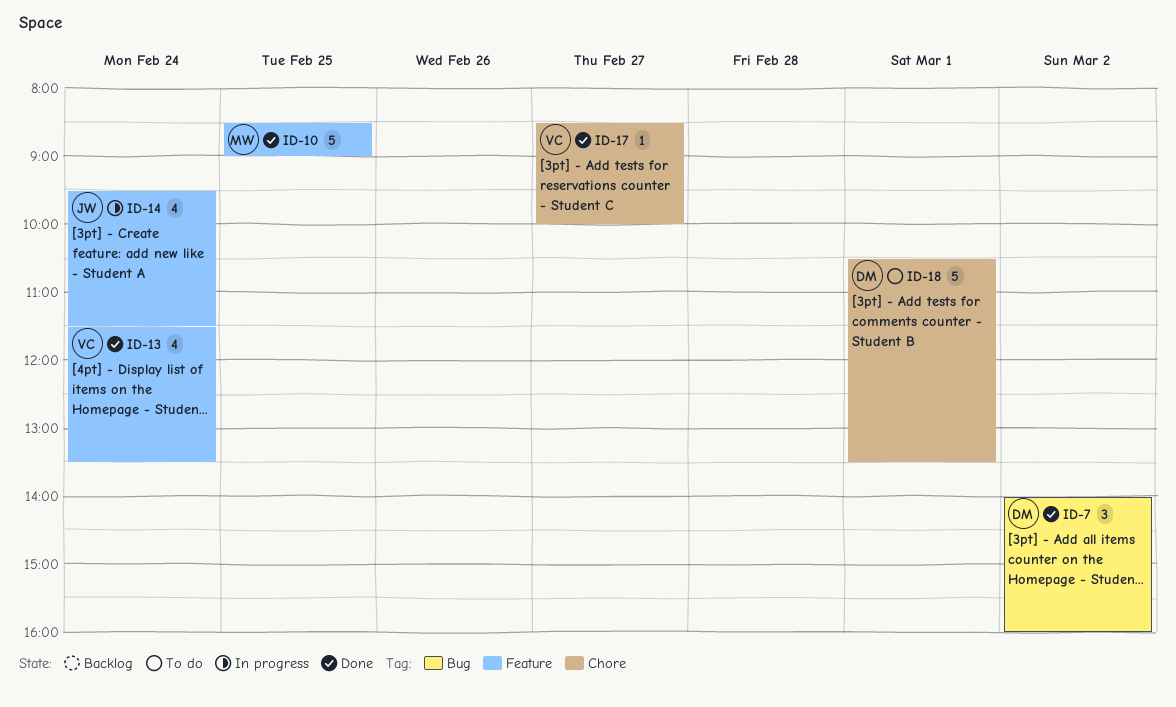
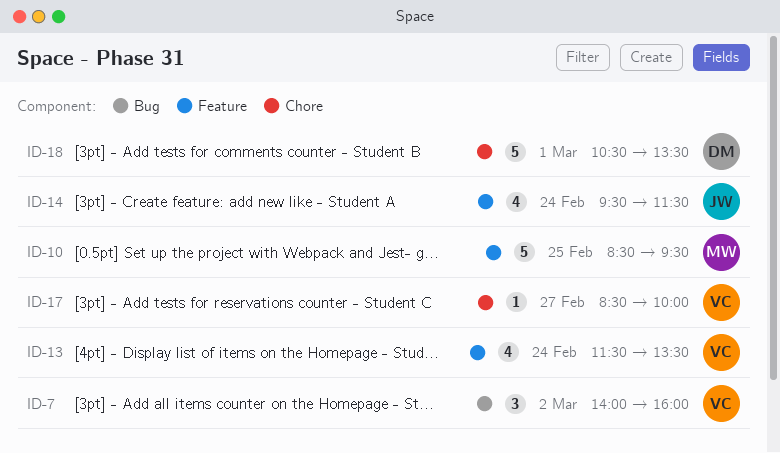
ID-7, owner: DM -> VC
ID-10, ends: 09:00 -> 09:30

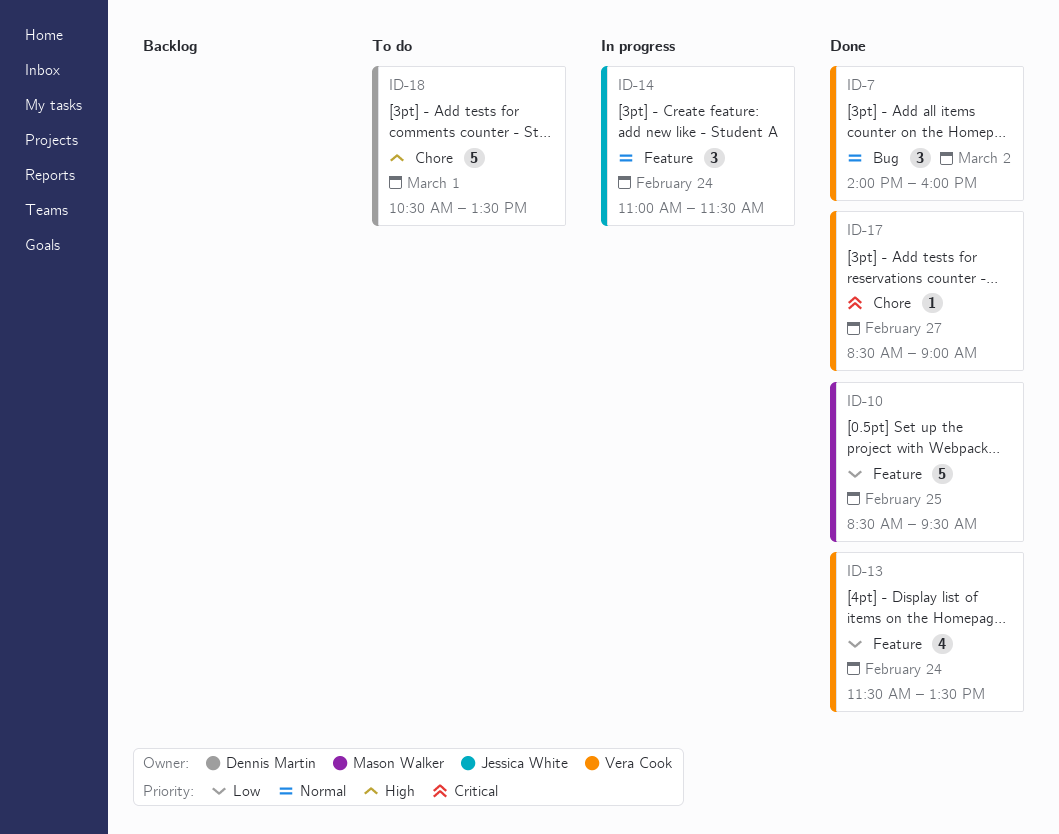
ID-14, estimate: 4 -> 3
ID-14, begins: 09:30 -> 11:00
ID-17, ends: 10:00 -> 09:00

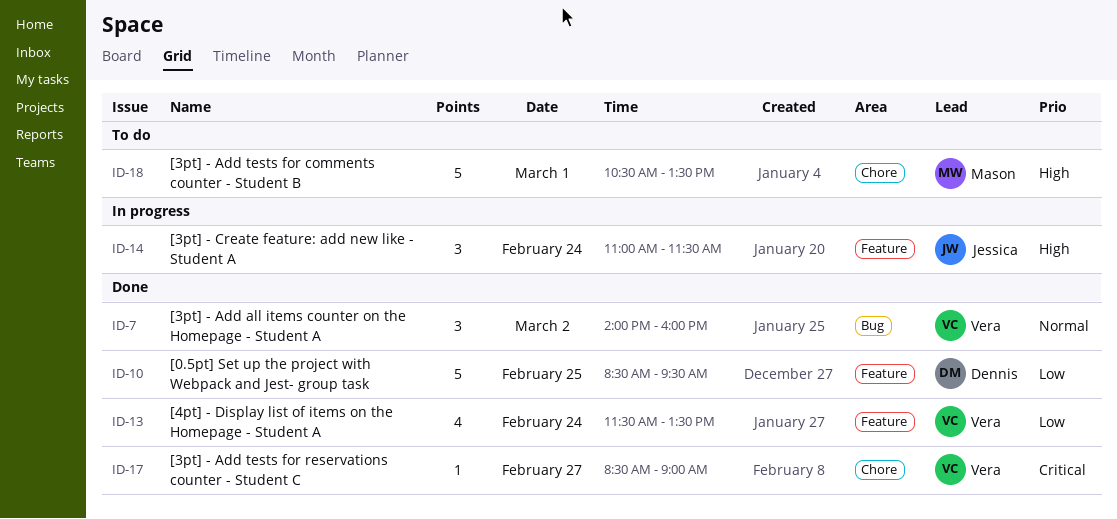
ID-10, owner: Mason Walker -> Dennis Martin
ID-14, priority: Normal -> High
ID-18, owner: Dennis Martin -> Mason Walker

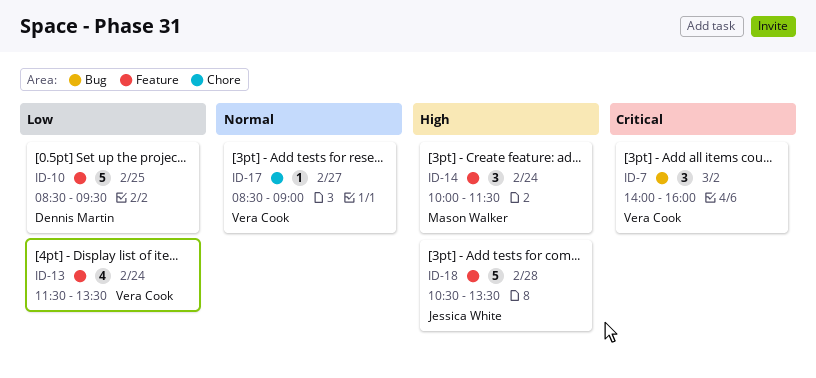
ID-7, priority: Normal -> Critical
ID-14, owner: Jessica White -> Mason Walker
ID-14, begins: 11:00 -> 10:00
ID-17, priority: Critical -> Normal
ID-18, owner: Mason Walker -> Jessica White
ID-18, label: Chore -> Feature
ID-18, day: Mar 1 -> Feb 28

